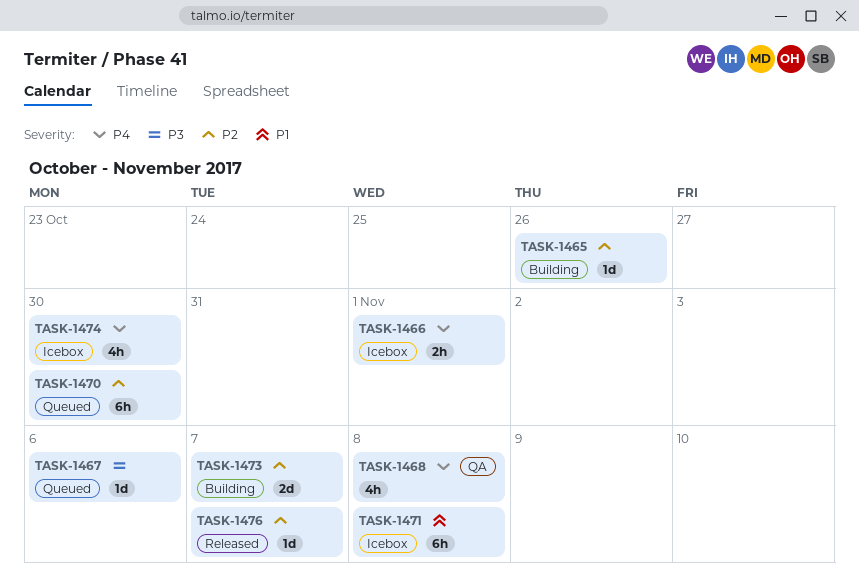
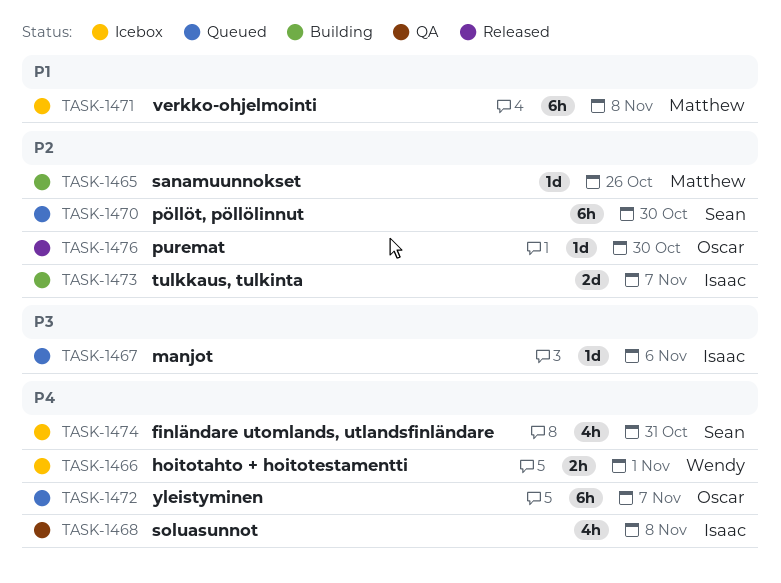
TASK-1472: none -> present
TASK-1474, due: Oct 30 -> Oct 31
TASK-1476, due: Nov 7 -> Oct 30

